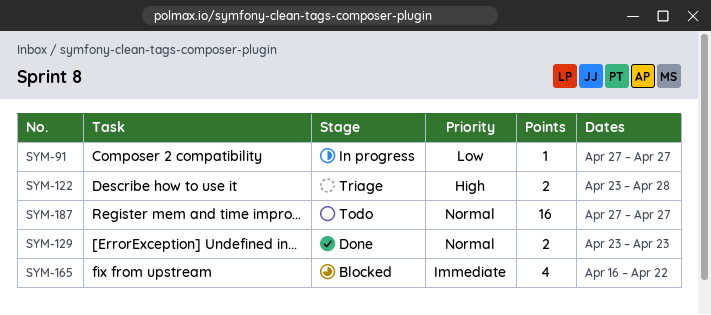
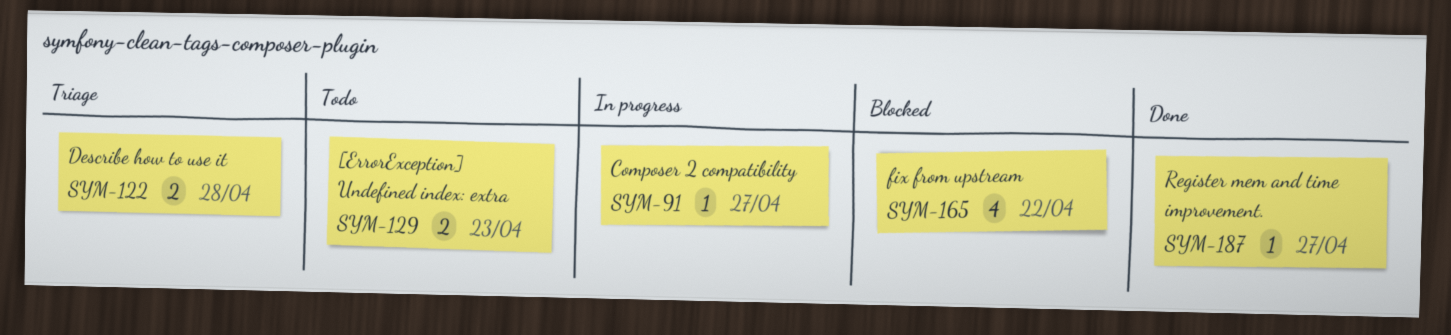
SYM-129, status: Done -> Todo
SYM-187, status: Todo -> Done
SYM-187, estimate: 16 -> 1

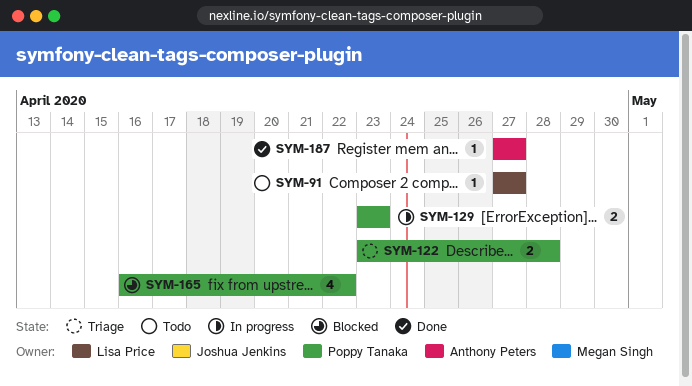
SYM-91, status: In progress -> Todo
SYM-129, status: Todo -> In progress

